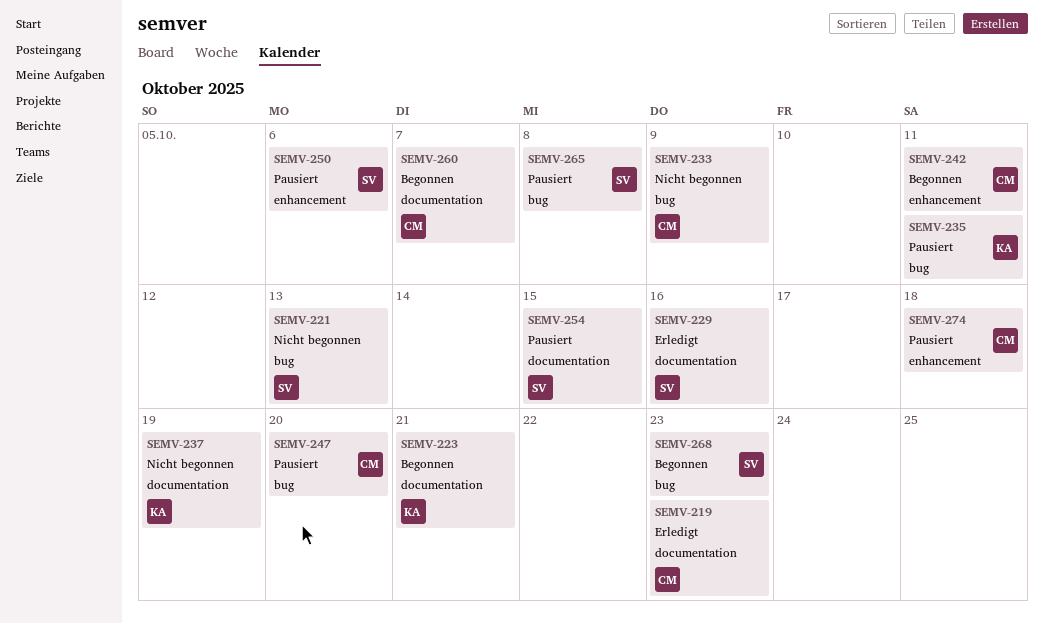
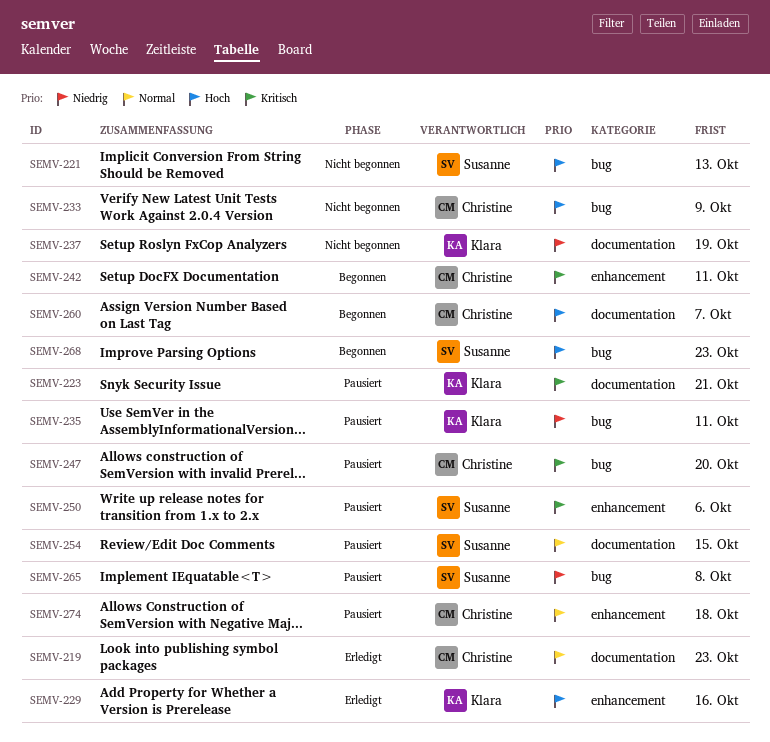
SEMV-223, status: Begonnen -> Pausiert
SEMV-229, owner: Susanne -> Klara
SEMV-229, label: documentation -> enhancement

